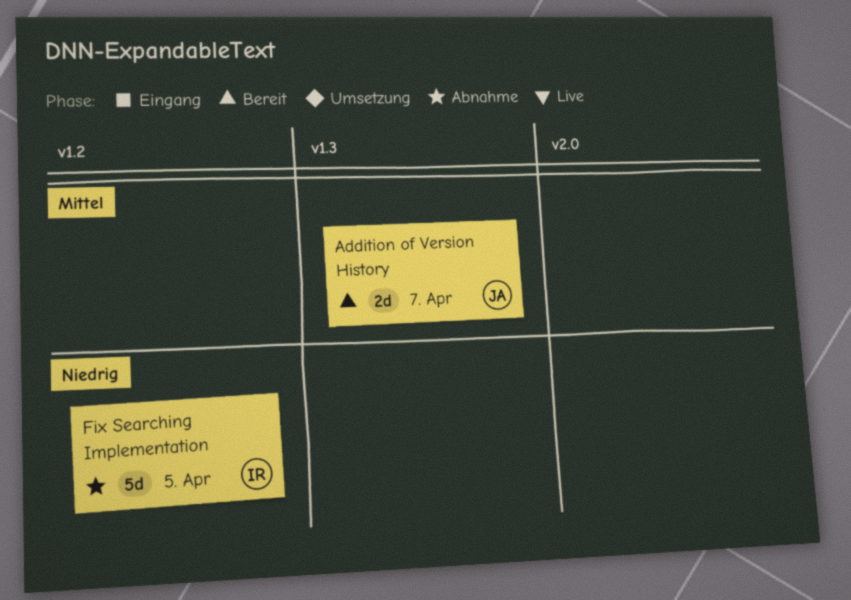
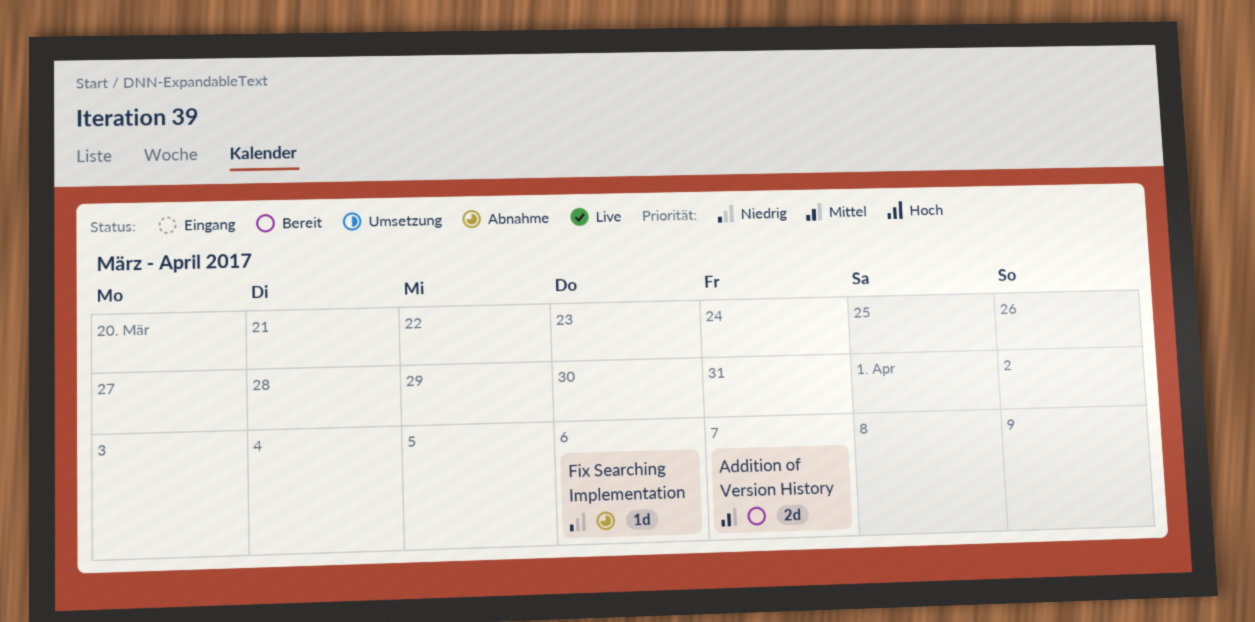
Fix Searching Implementation, estimate: 5d -> 1d
Fix Searching Implementation, due: Apr 5 -> Apr 6

